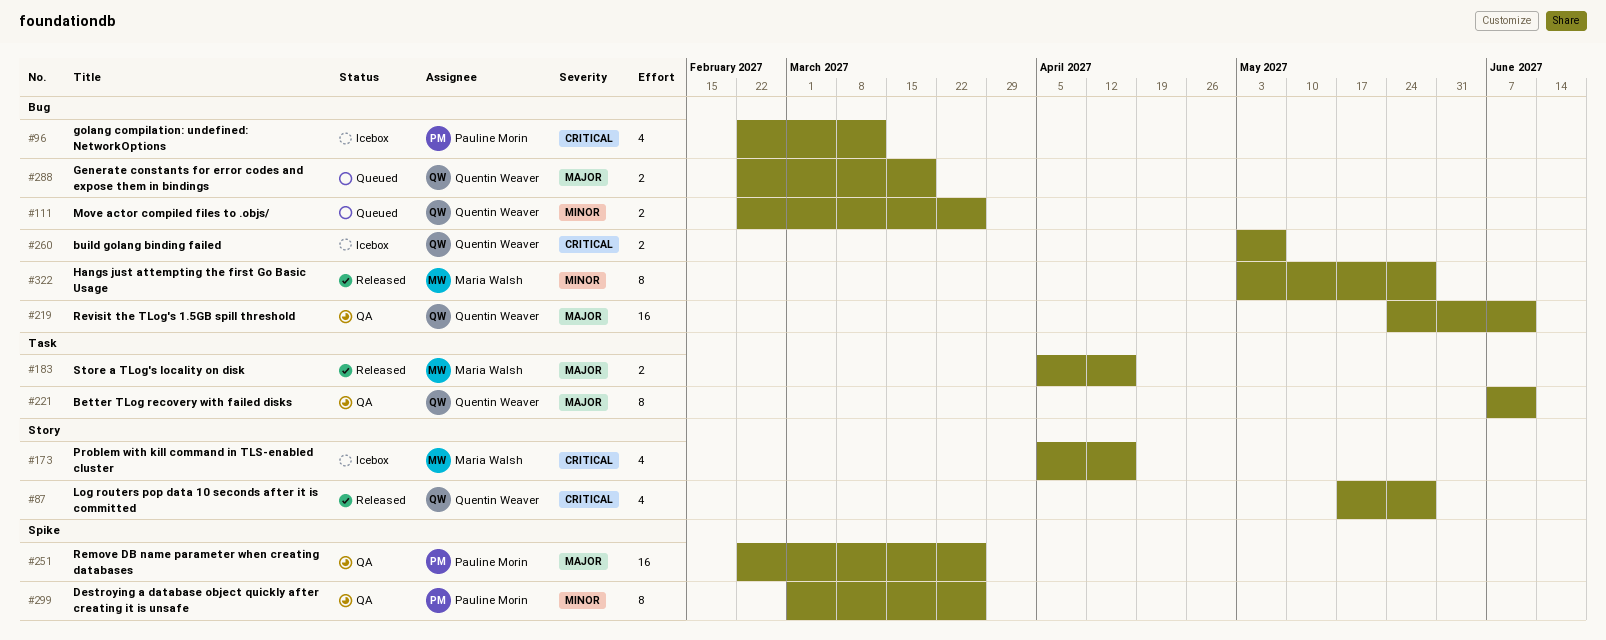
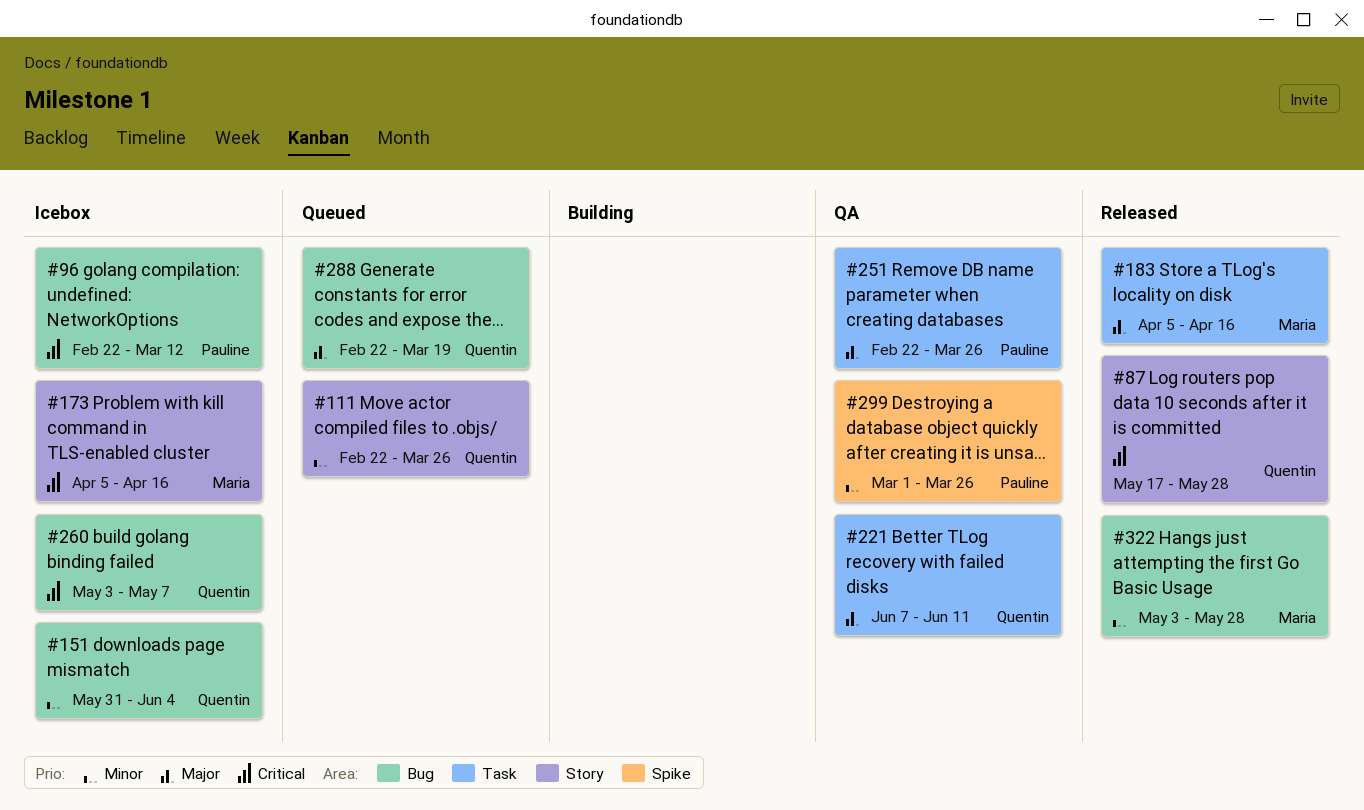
#111, label: Bug -> Story
#151: none -> present
#219: present -> none
#251, label: Spike -> Task

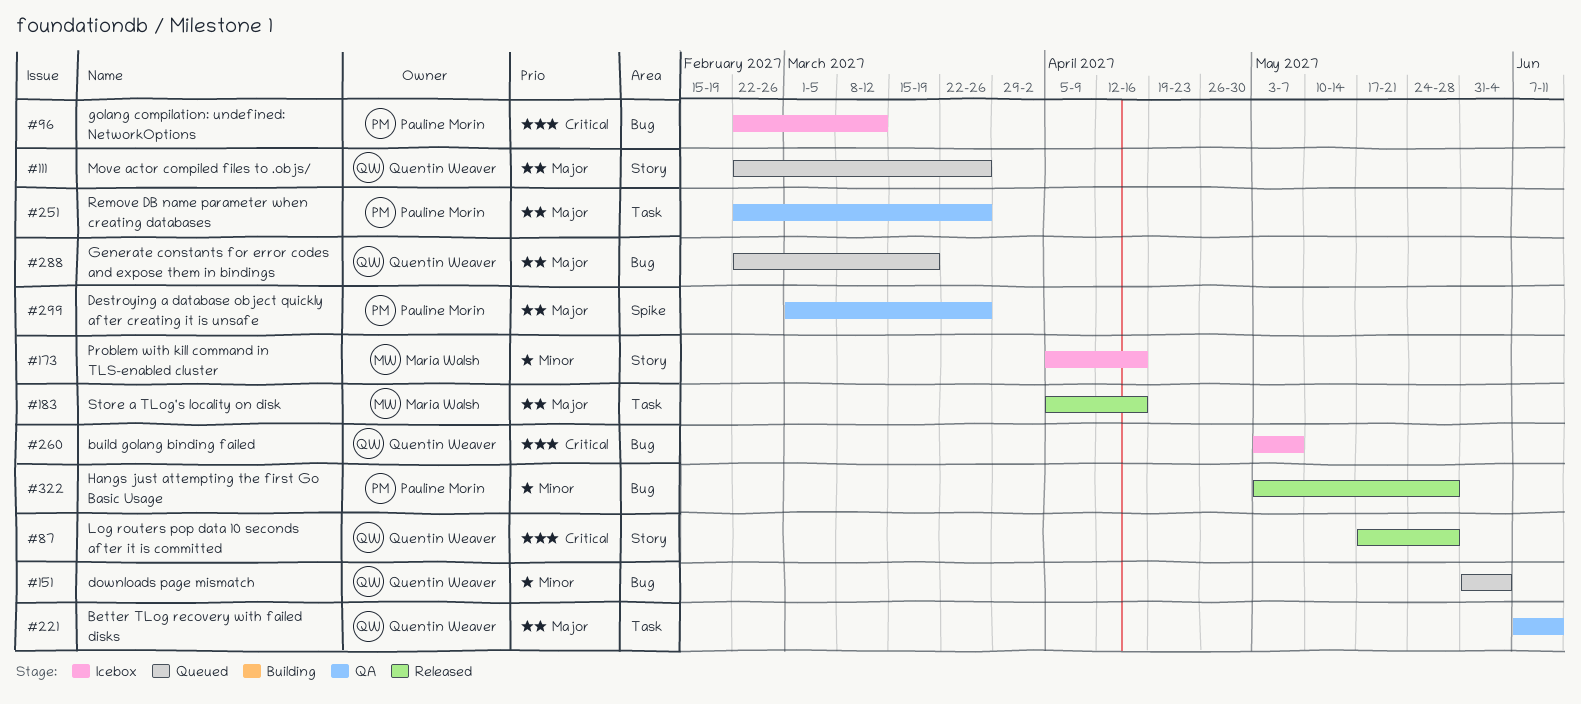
#111, priority: Minor -> Major
#151, status: Icebox -> Queued
#173, priority: Critical -> Minor
#299, priority: Minor -> Major
#322, owner: Maria Walsh -> Pauline Morin

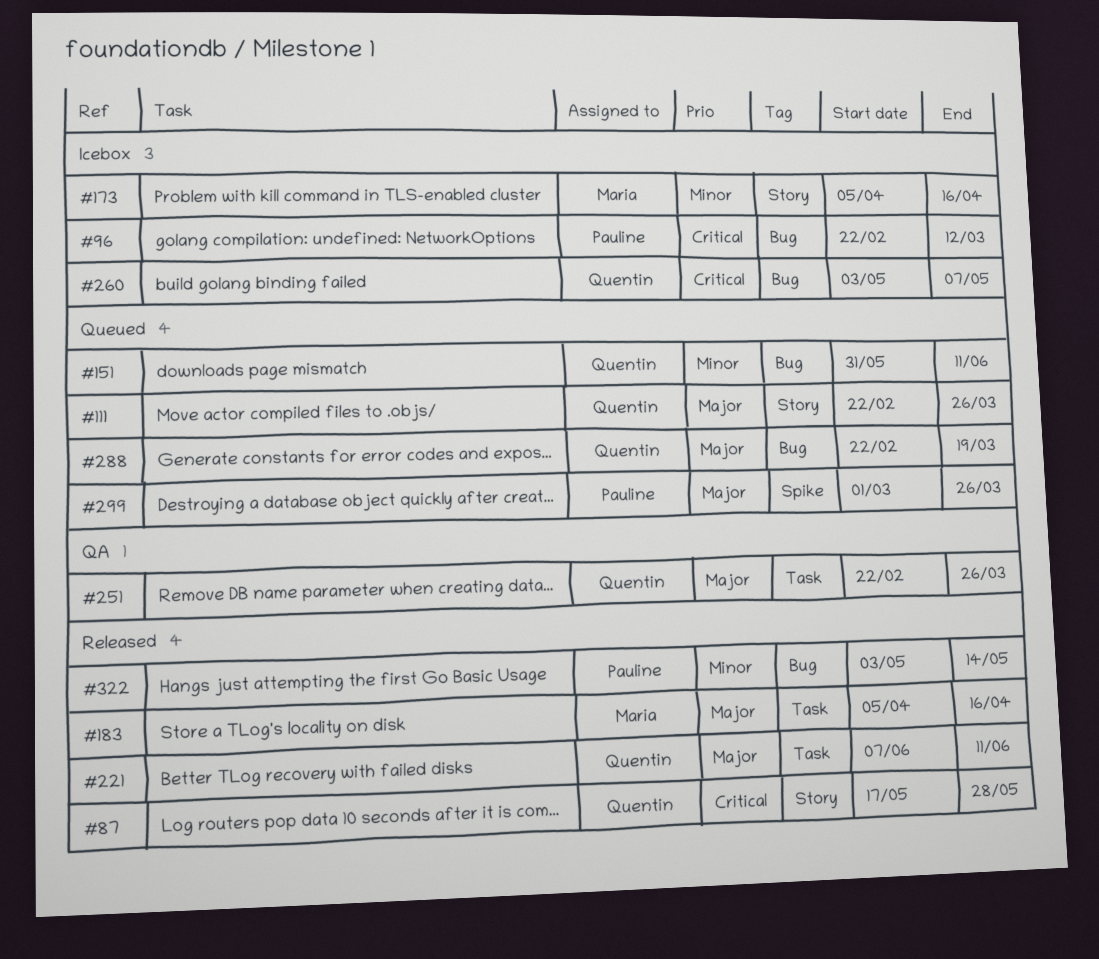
#151, due: Jun 4 -> Jun 11
#221, status: QA -> Released
#251, owner: Pauline Morin -> Quentin Weaver
#299, status: QA -> Queued
#322, due: May 28 -> May 14

